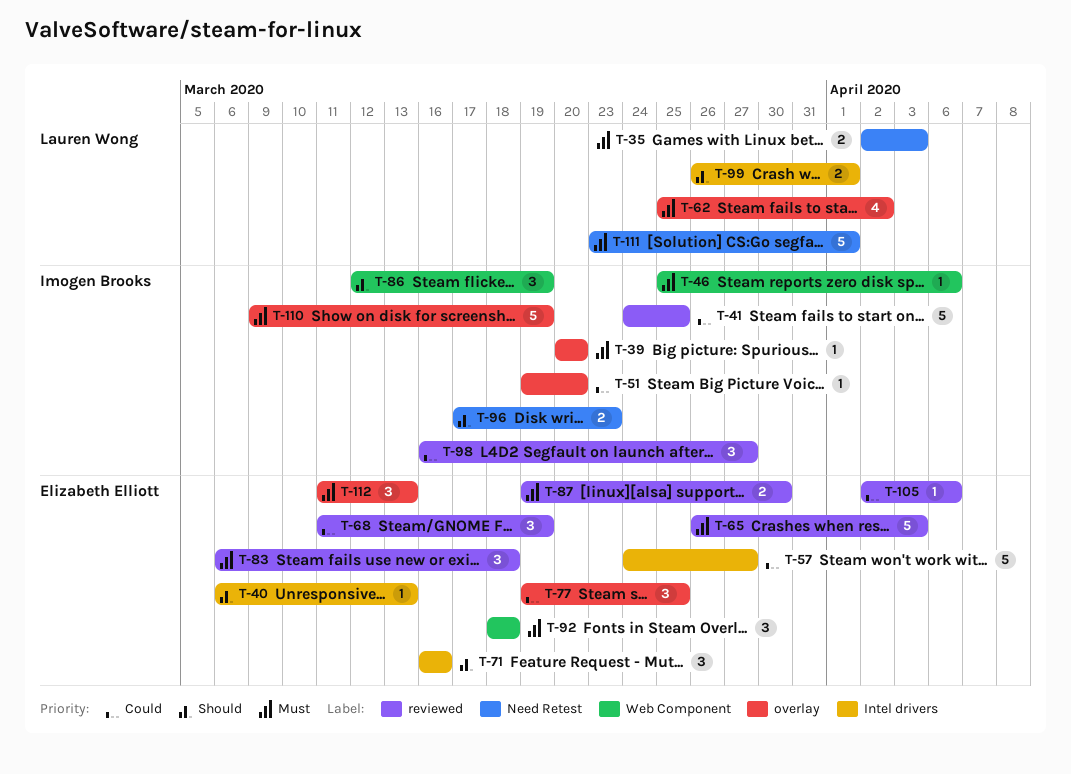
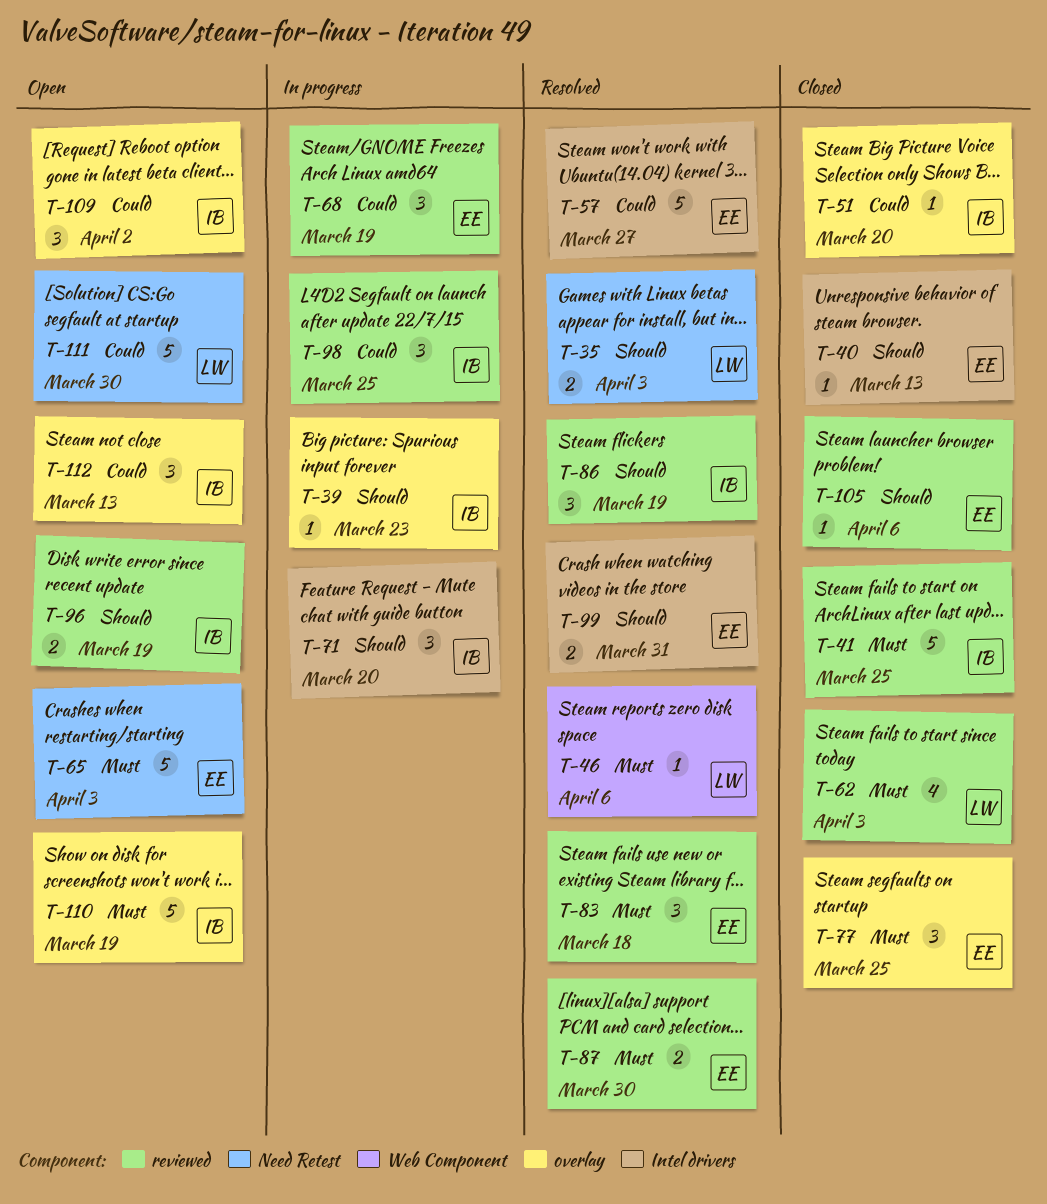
T-35, priority: Must -> Should
T-39, priority: Must -> Should
T-39, due: Mar 20 -> Mar 23
T-41, priority: Could -> Must
T-46, owner: Imogen Brooks -> Lauren Wong
T-62, label: overlay -> reviewed
T-62, due: Apr 2 -> Apr 3
T-65, label: reviewed -> Need Retest
T-71, owner: Elizabeth Elliott -> Imogen Brooks
T-71, due: Mar 16 -> Mar 20
T-77, priority: Could -> Must
T-86, label: Web Component -> reviewed
T-92: present -> none
T-96, label: Need Retest -> reviewed
T-96, due: Mar 23 -> Mar 19
T-98, due: Mar 27 -> Mar 25
T-99, owner: Lauren Wong -> Elizabeth Elliott
T-99, due: Apr 1 -> Mar 31
T-105, priority: Could -> Should
T-109: none -> present
T-111, priority: Must -> Could
T-111, due: Apr 1 -> Mar 30
T-112, owner: Elizabeth Elliott -> Imogen Brooks
T-112, priority: Must -> Could

